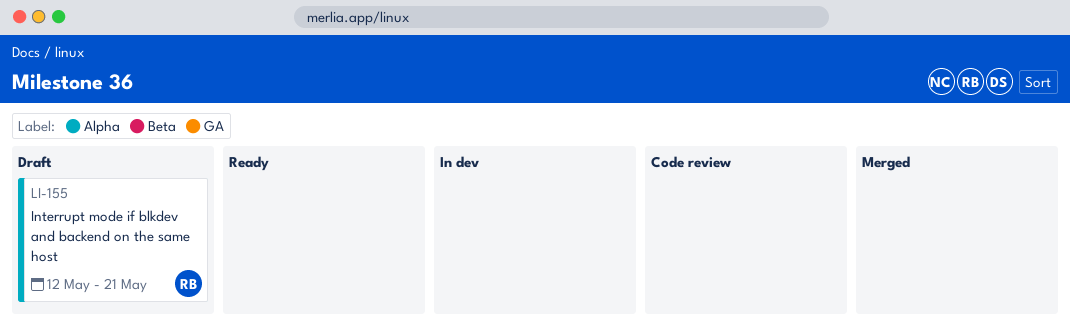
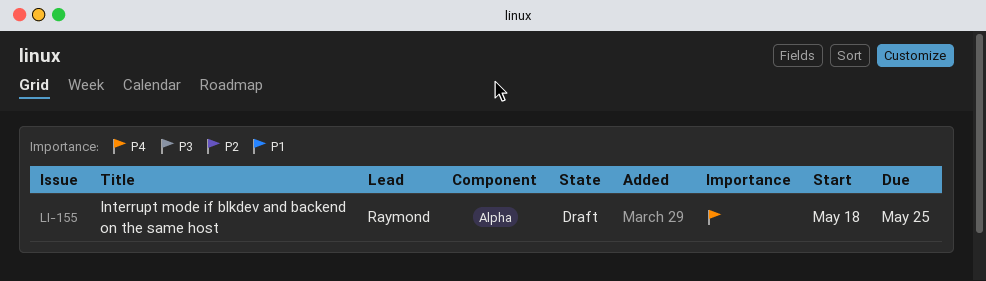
LI-155, start: May 12 -> May 18
LI-155, due: May 21 -> May 25

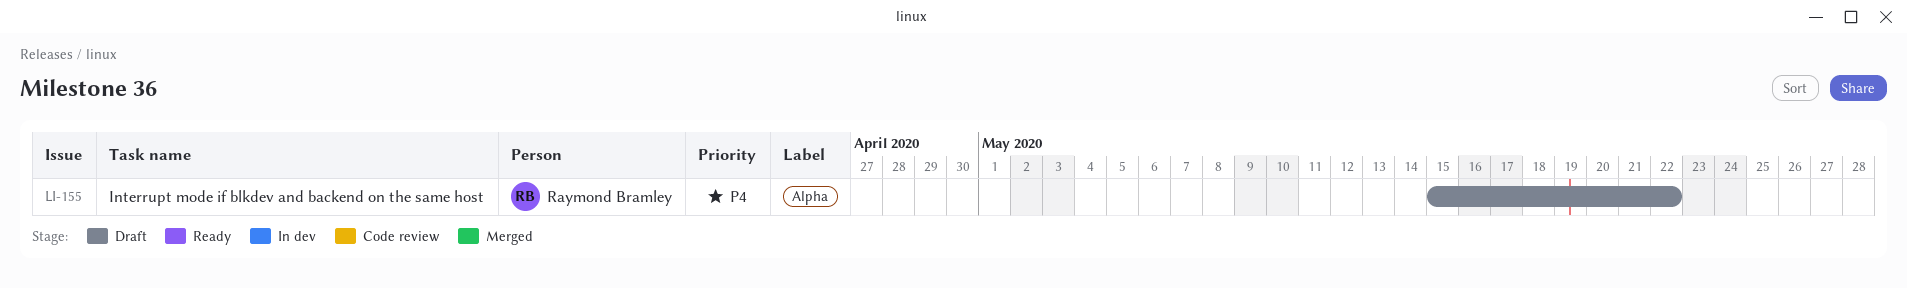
LI-155, start: May 18 -> May 15
LI-155, due: May 25 -> May 22

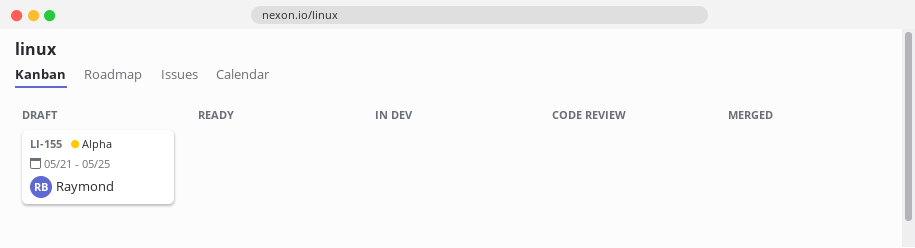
LI-155, start: May 15 -> May 21
LI-155, due: May 22 -> May 25

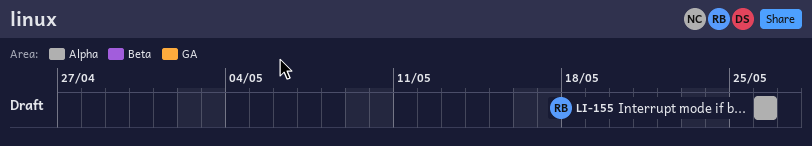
LI-155, start: May 21 -> May 26
LI-155, due: May 25 -> May 26

